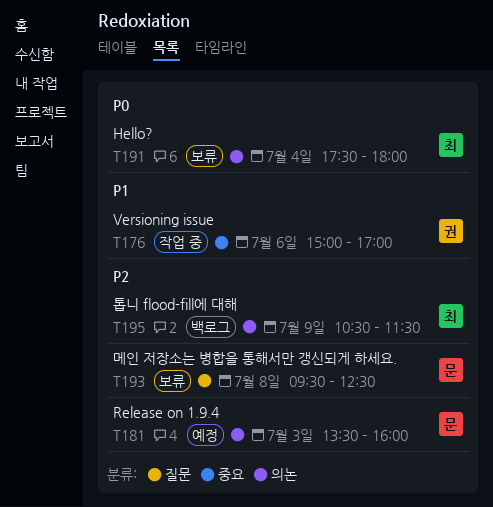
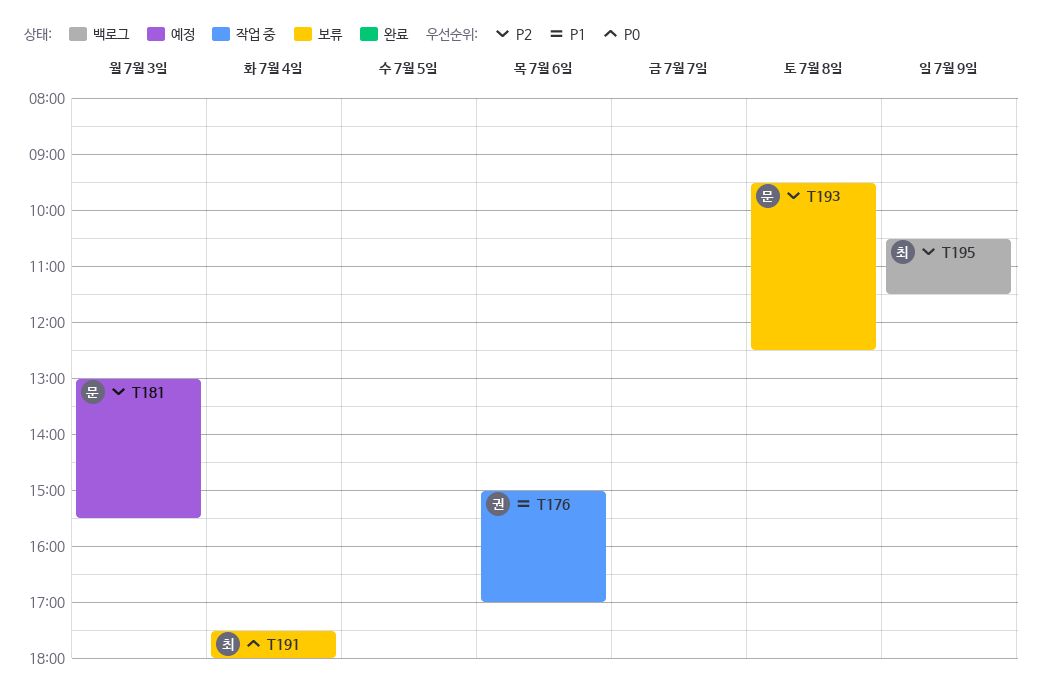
T181, begins: 13:30 -> 13:00
T181, ends: 16:00 -> 15:30

